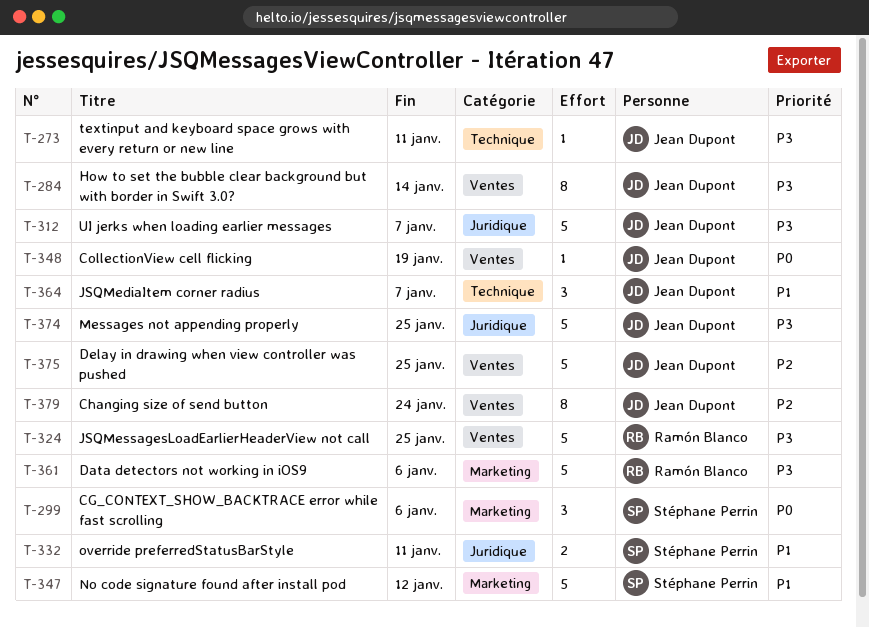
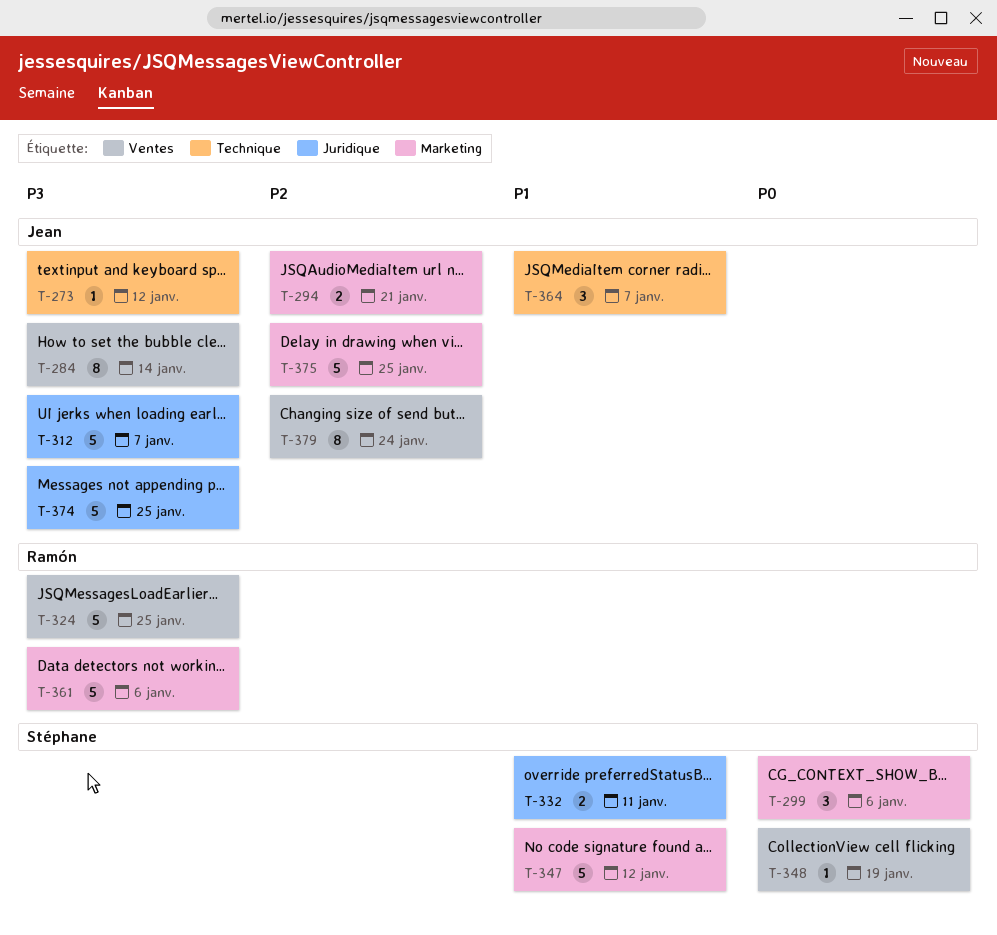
T-273, due: Jan 11 -> Jan 12
T-294: none -> present
T-348, owner: Jean Dupont -> Stéphane Perrin
T-375, label: Ventes -> Marketing

